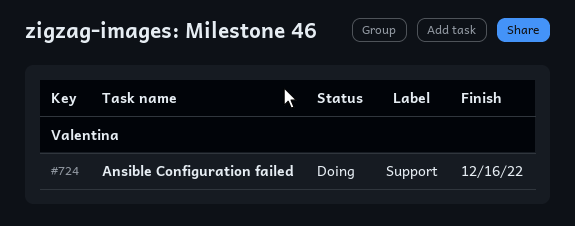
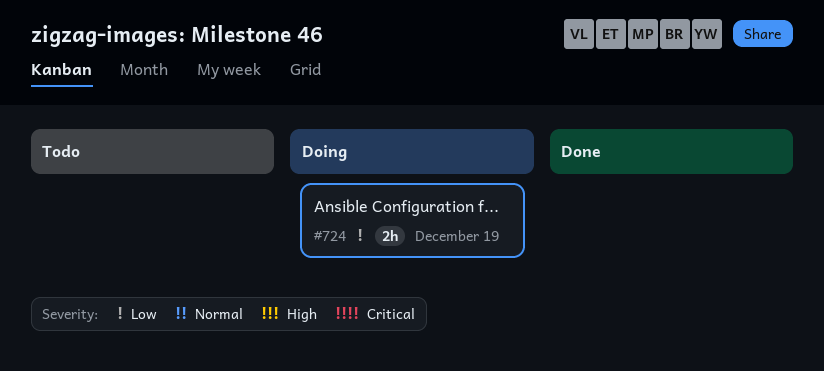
#724, due: Dec 16 -> Dec 19

